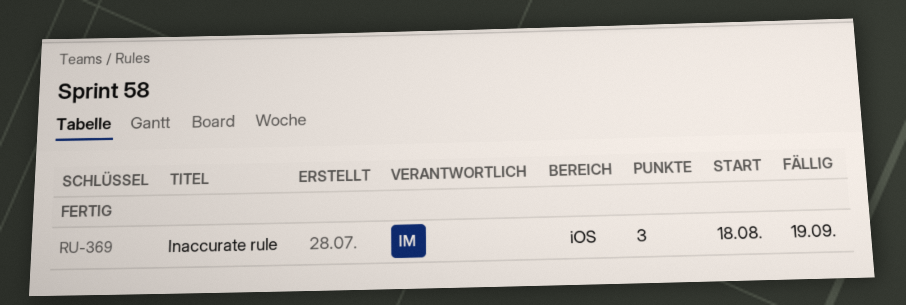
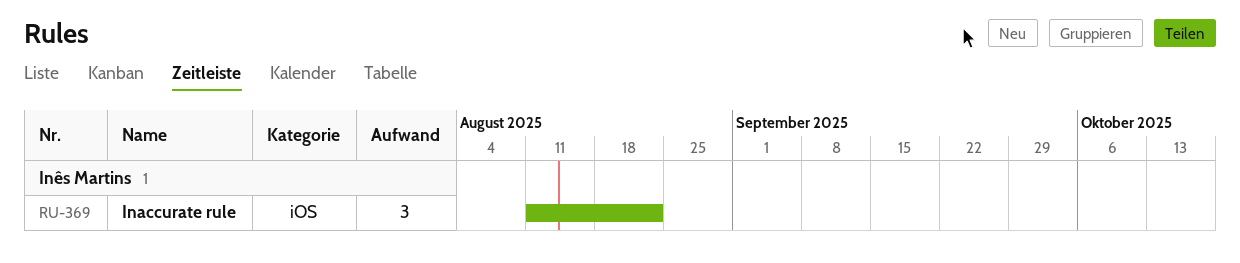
RU-369, start: Aug 18 -> Aug 11
RU-369, due: Sep 19 -> Aug 22

